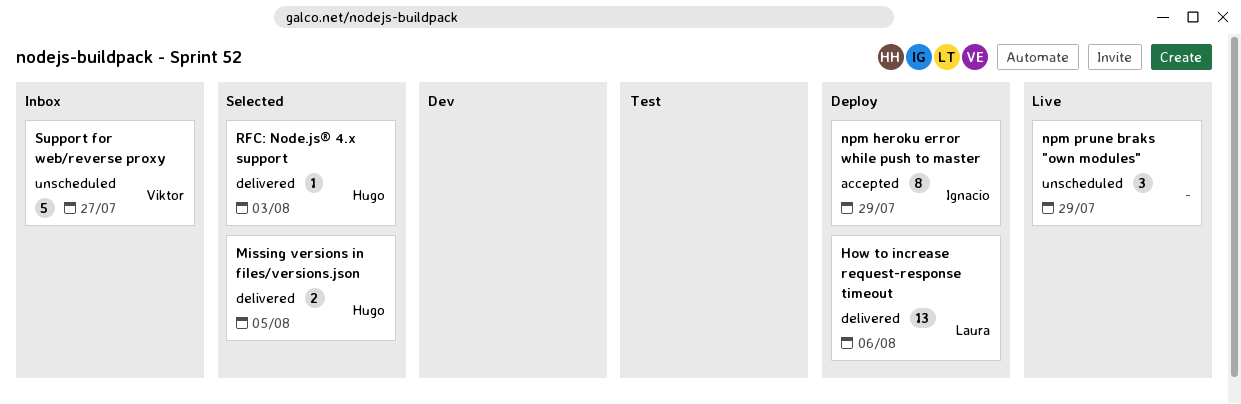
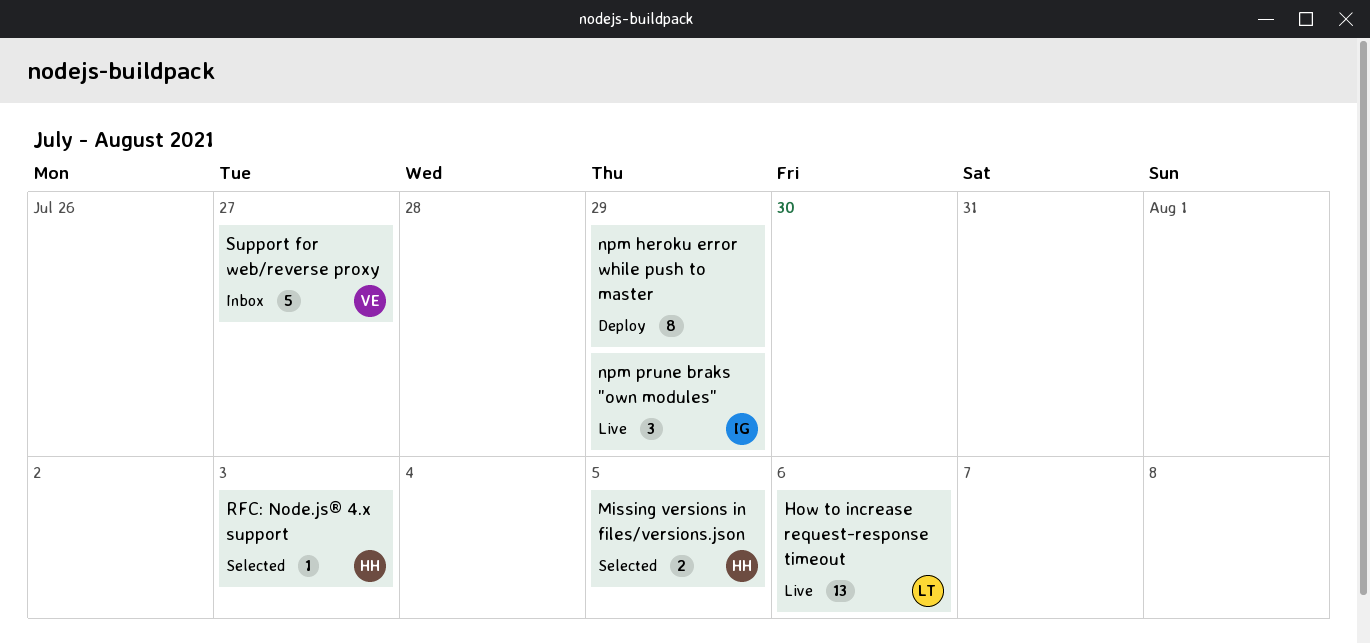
How to increase request-response timeout, status: Deploy -> Live
npm heroku error while push to master, owner: Ignacio -> none
npm prune braks "own modules", owner: none -> Ignacio

